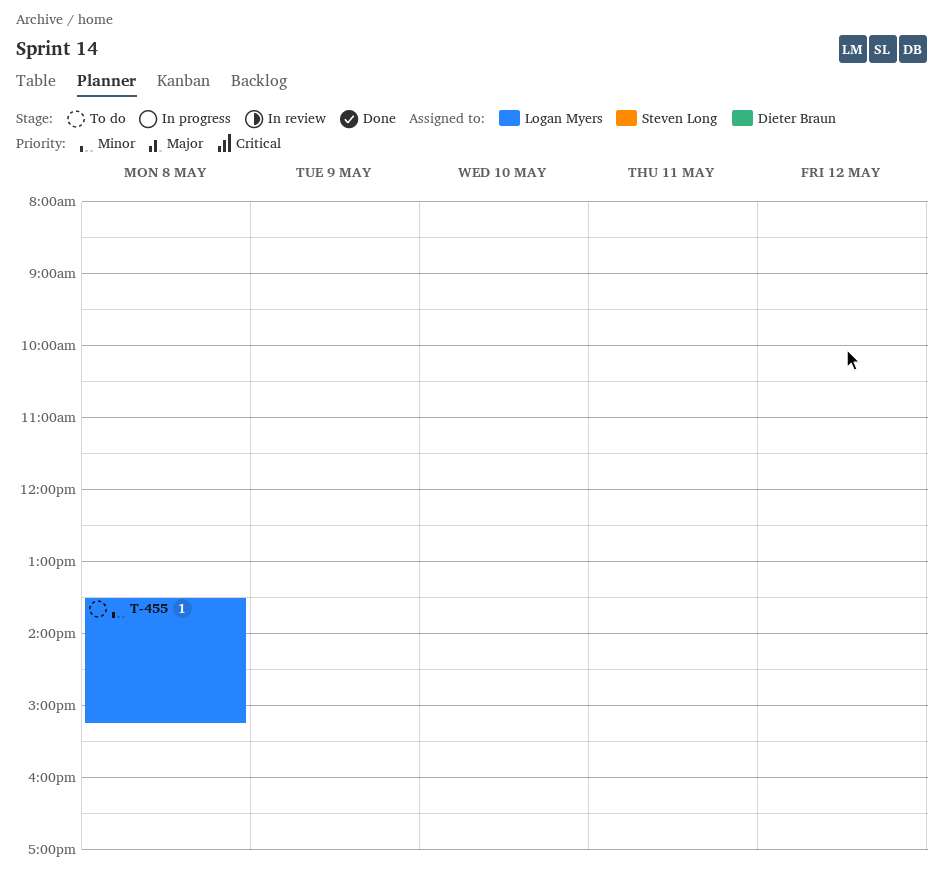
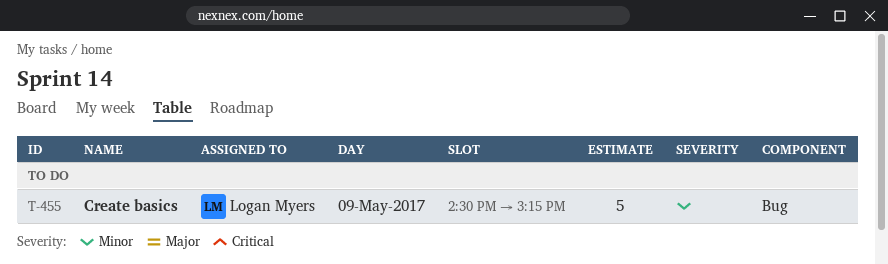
T-455, estimate: 1 -> 5
T-455, day: May 8 -> May 9
T-455, begins: 13:30 -> 14:30

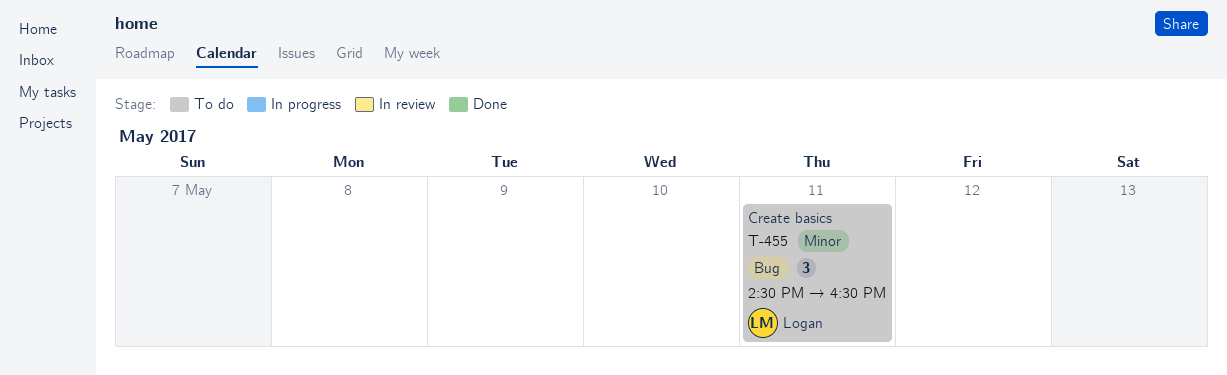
T-455, estimate: 5 -> 3
T-455, day: May 9 -> May 11
T-455, ends: 15:15 -> 16:30

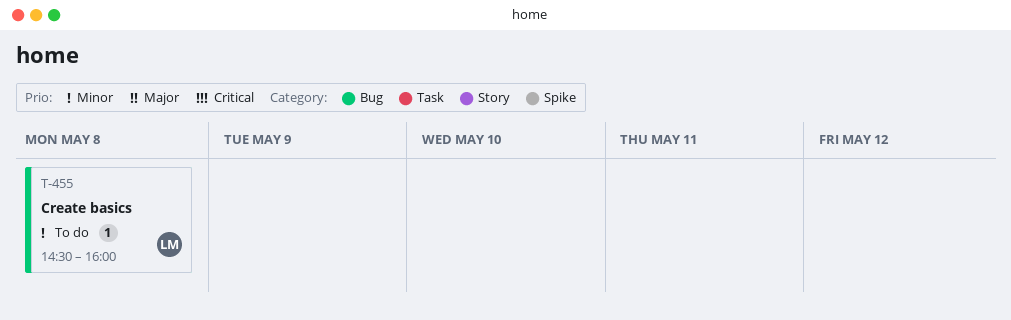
T-455, estimate: 3 -> 1
T-455, day: May 11 -> May 8
T-455, ends: 16:30 -> 16:00

